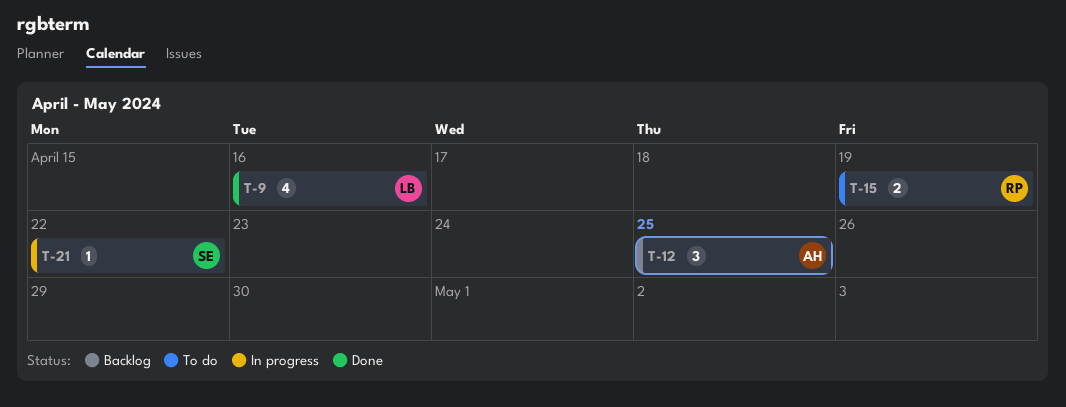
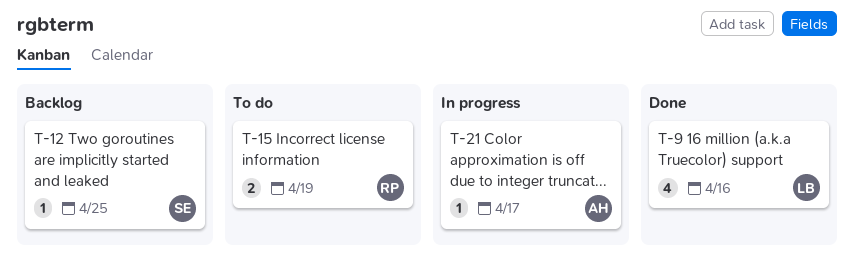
T-12, owner: AH -> SE
T-12, estimate: 3 -> 1
T-21, owner: SE -> AH
T-21, due: Apr 22 -> Apr 17

